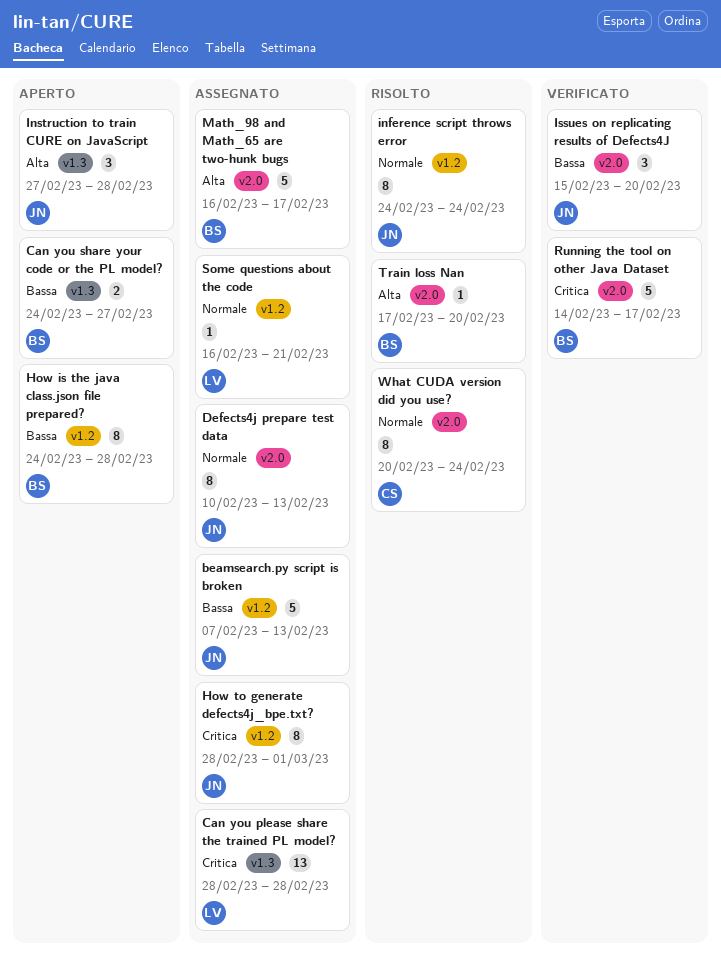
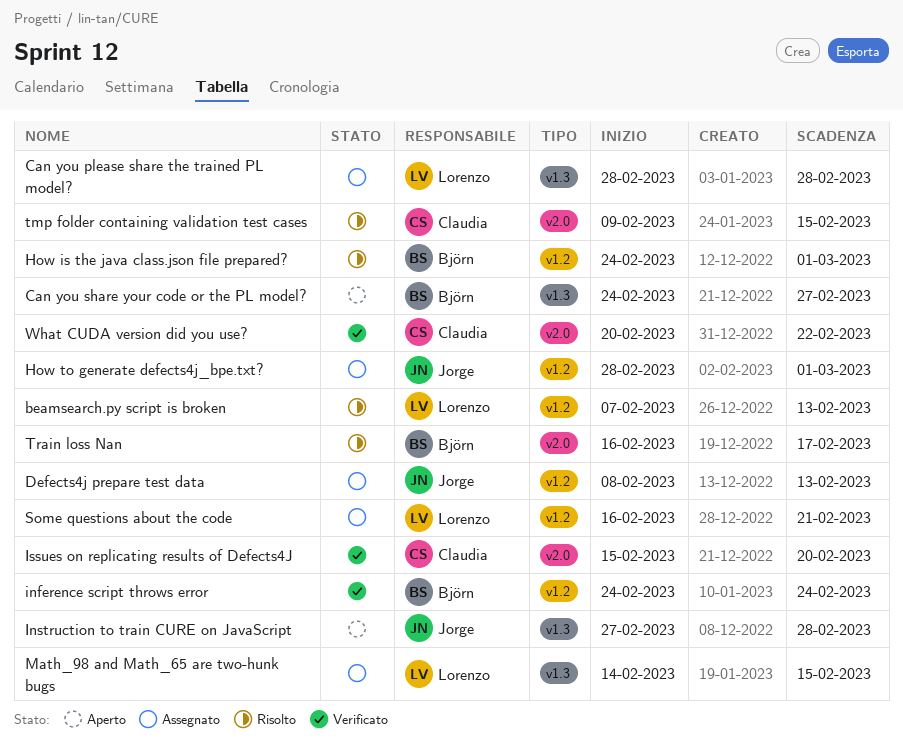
beamsearch.py script is broken, status: Assegnato -> Risolto
beamsearch.py script is broken, owner: Jorge -> Lorenzo
Defects4j prepare test data, label: v2.0 -> v1.2
Defects4j prepare test data, start: Feb 10 -> Feb 8
How is the java class.json file prepared?, status: Aperto -> Risolto
How is the java class.json file prepared?, due: Feb 28 -> Mar 1
inference script throws error, status: Risolto -> Verificato
inference script throws error, owner: Jorge -> Björn
Issues on replicating results of Defects4J, owner: Jorge -> Claudia
Math_98 and Math_65 are two-hunk bugs, owner: Björn -> Lorenzo
Math_98 and Math_65 are two-hunk bugs, label: v2.0 -> v1.3
Math_98 and Math_65 are two-hunk bugs, start: Feb 16 -> Feb 14
Math_98 and Math_65 are two-hunk bugs, due: Feb 17 -> Feb 15
Running the tool on other Java Dataset: present -> none
tmp folder containing validation test cases: none -> present
Train loss Nan, start: Feb 17 -> Feb 16
Train loss Nan, due: Feb 20 -> Feb 17
What CUDA version did you use?, status: Risolto -> Verificato
What CUDA version did you use?, due: Feb 24 -> Feb 22

